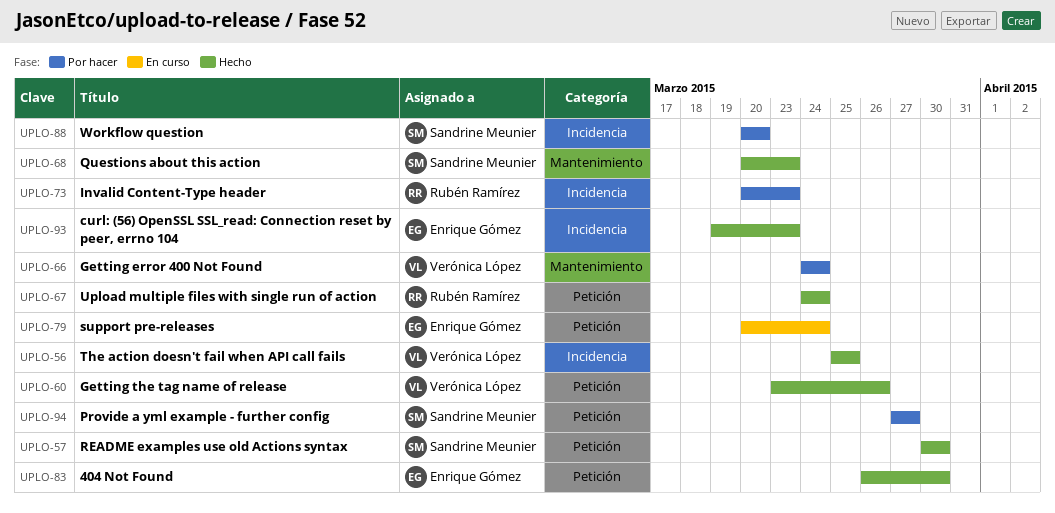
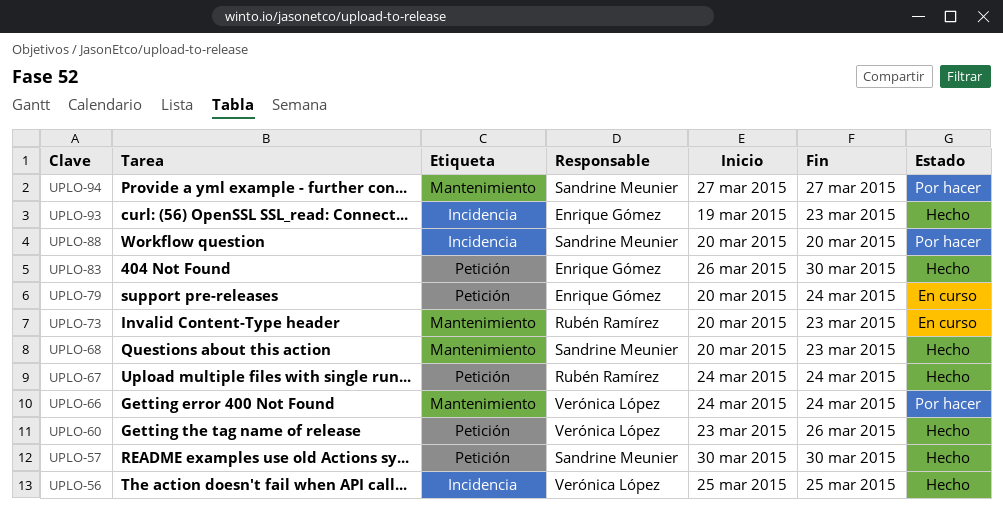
UPLO-73, status: Por hacer -> En curso
UPLO-73, label: Incidencia -> Mantenimiento
UPLO-94, label: Petición -> Mantenimiento

